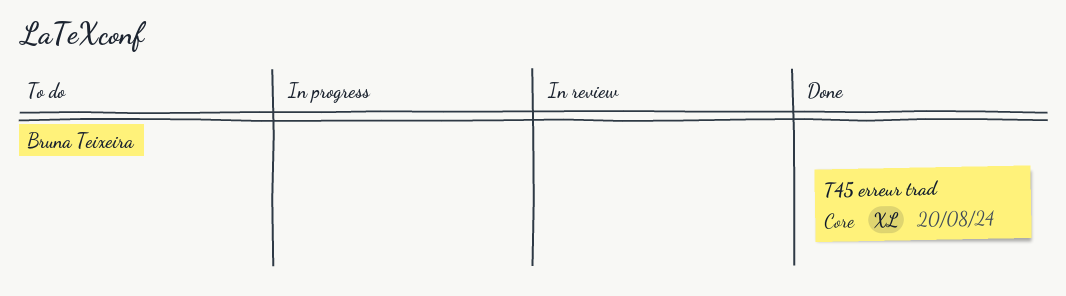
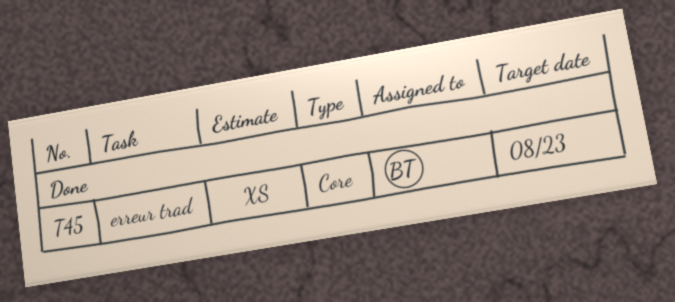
T45, estimate: XL -> XS
T45, due: Aug 20 -> Aug 23

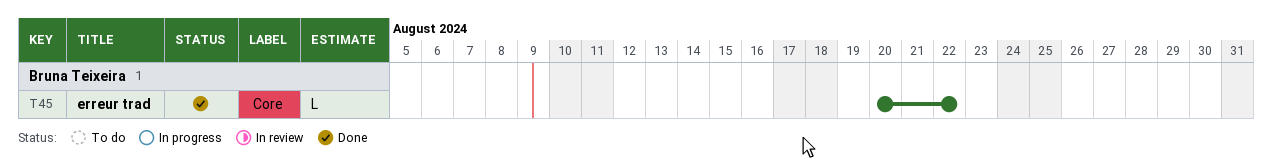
T45, estimate: XS -> L
T45, due: Aug 23 -> Aug 22

